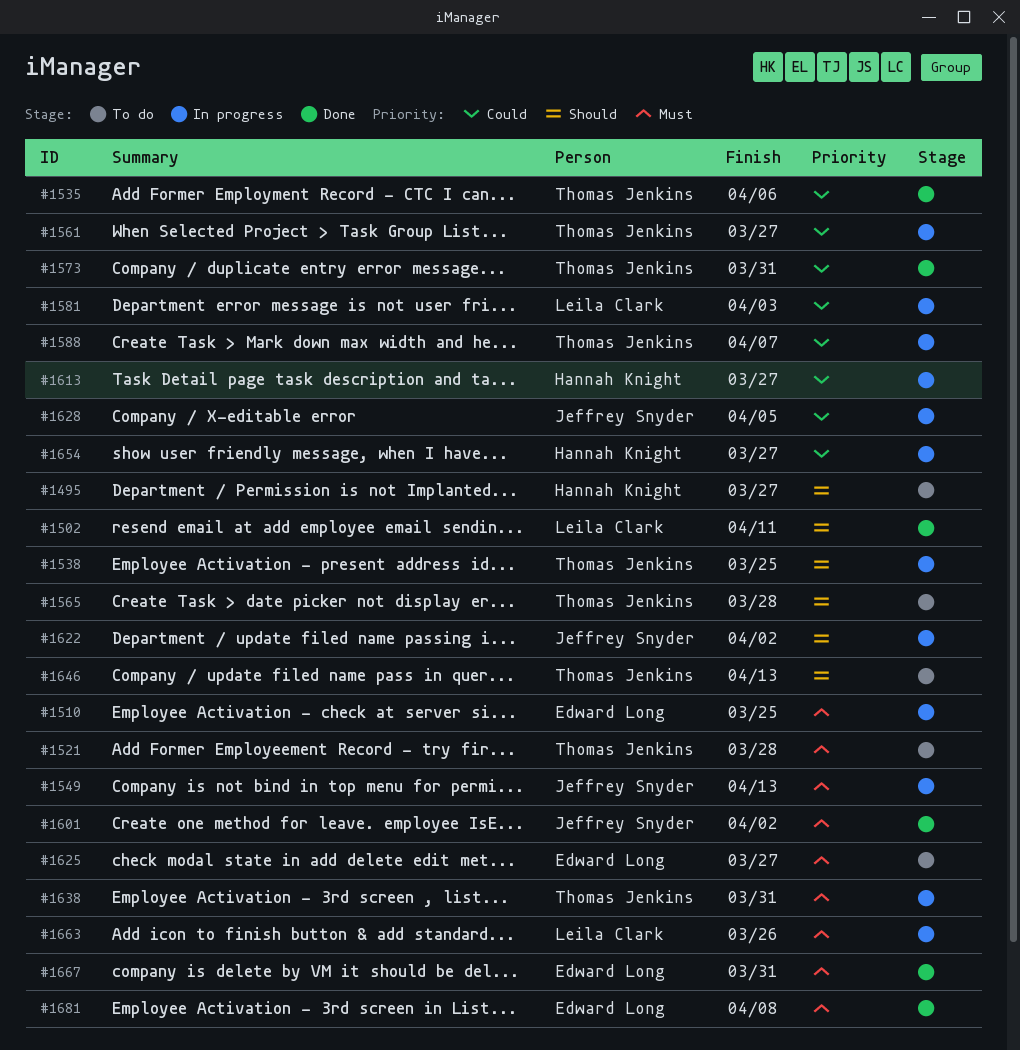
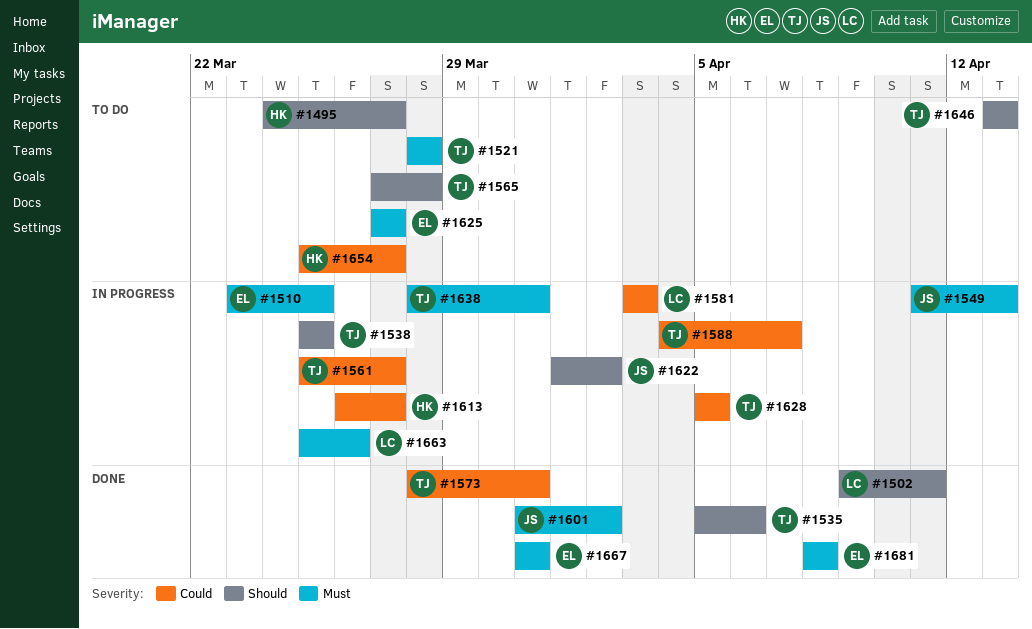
#1535, priority: Could -> Should
#1628, owner: Jeffrey Snyder -> Thomas Jenkins
#1654, status: In progress -> To do

